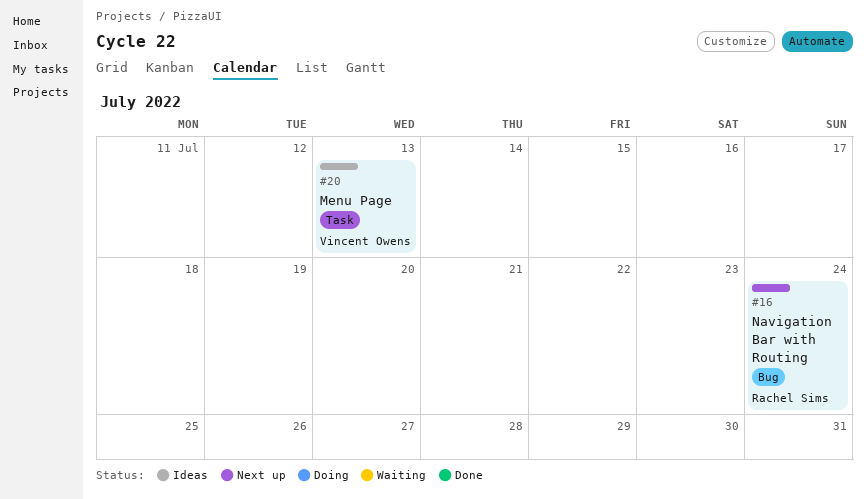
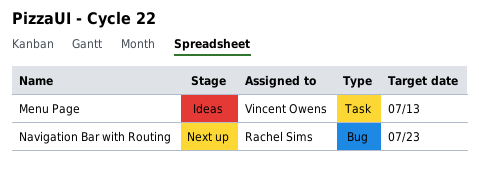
Navigation Bar with Routing, due: Jul 24 -> Jul 23

